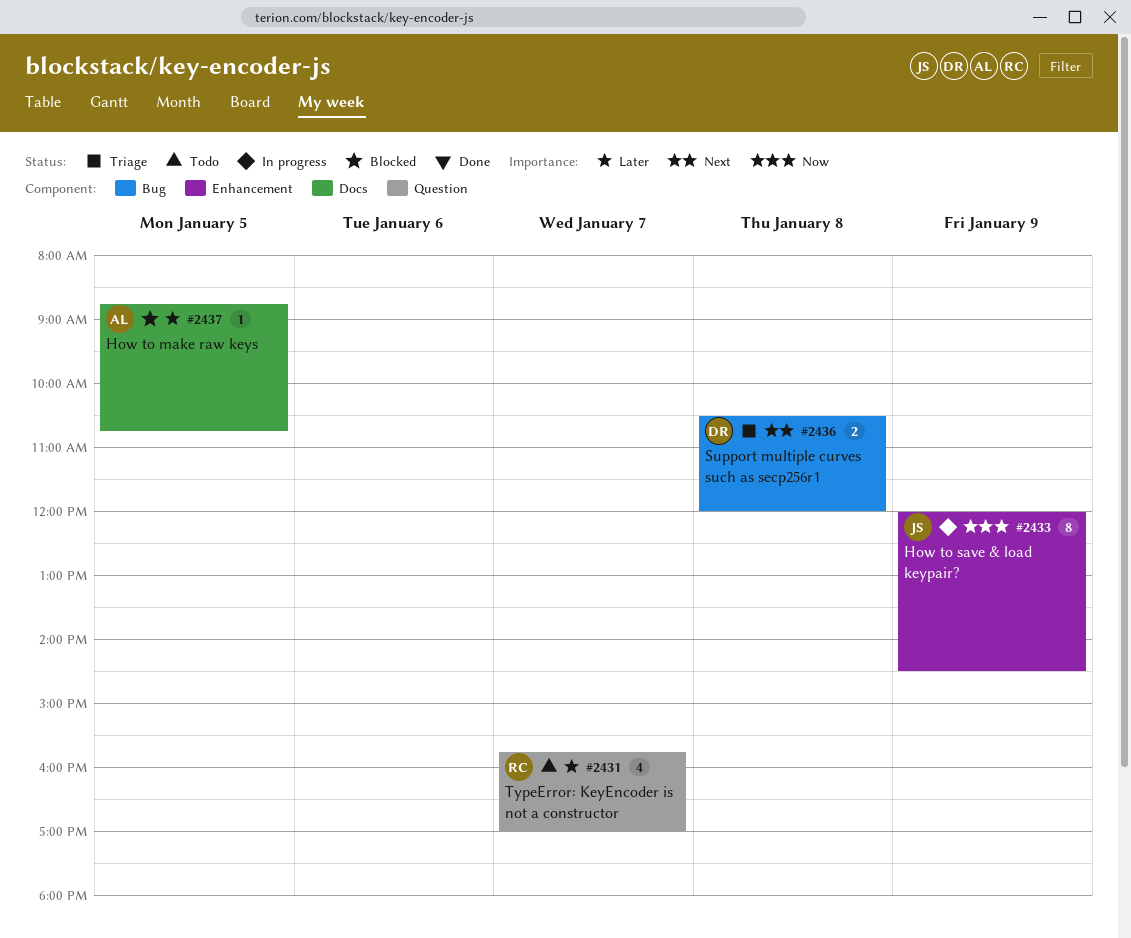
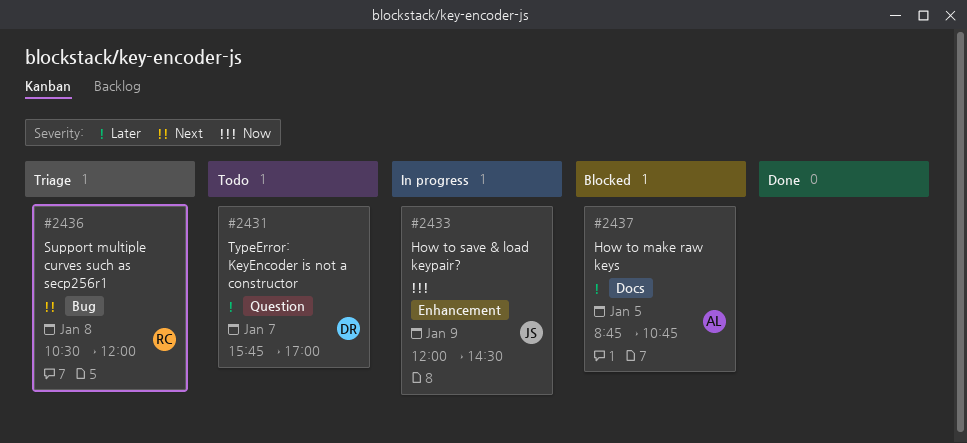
#2431, owner: RC -> DR
#2436, owner: DR -> RC

